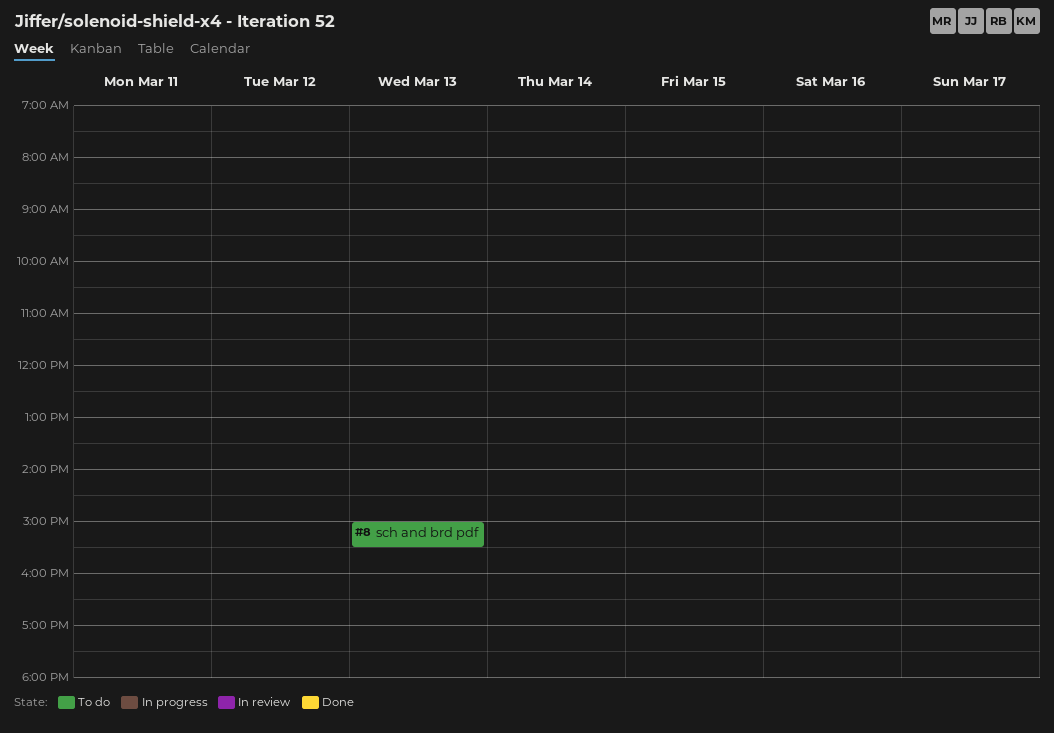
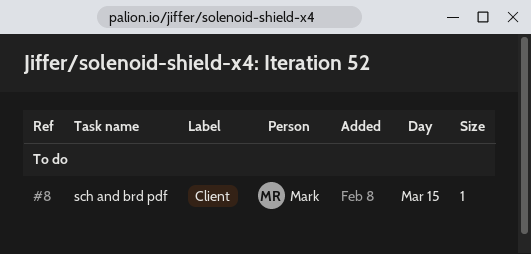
#8, day: Mar 13 -> Mar 15

